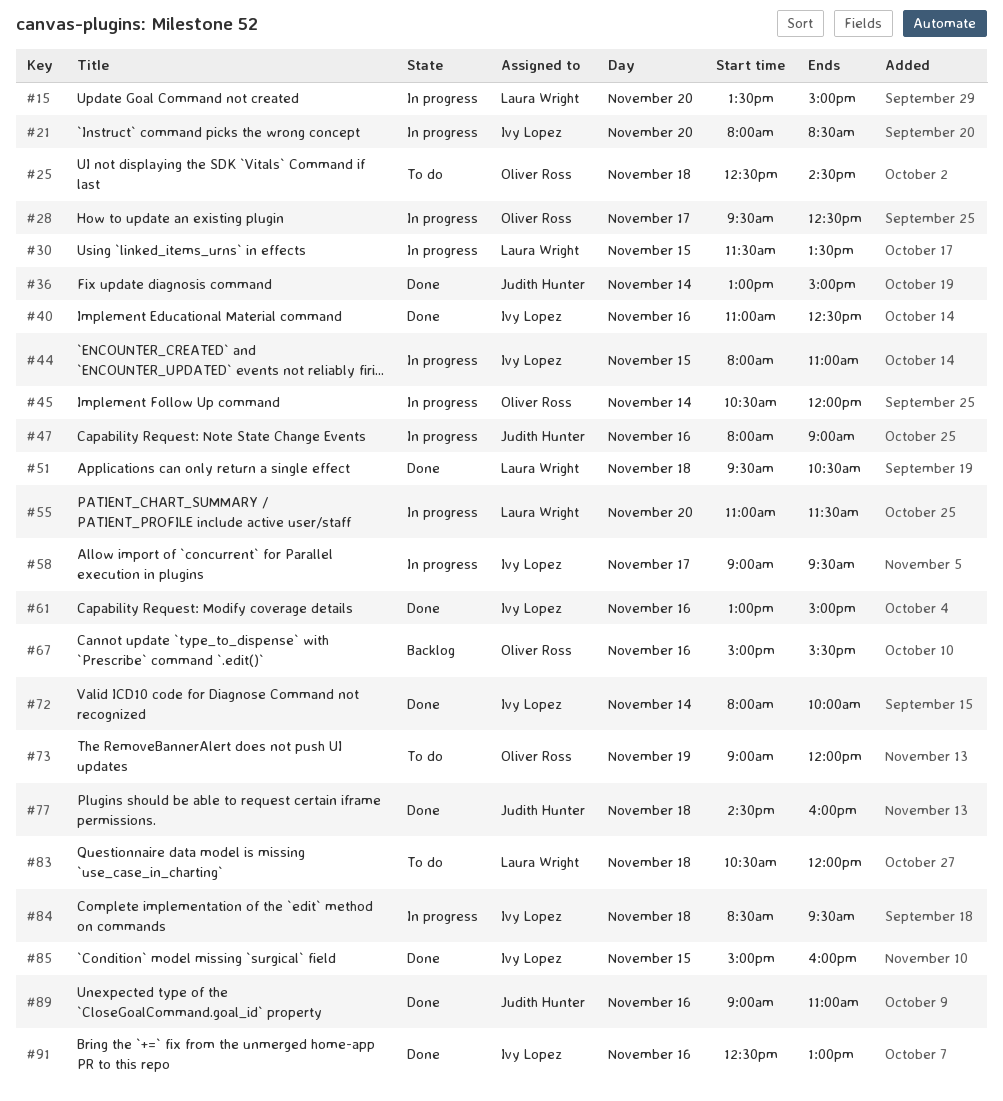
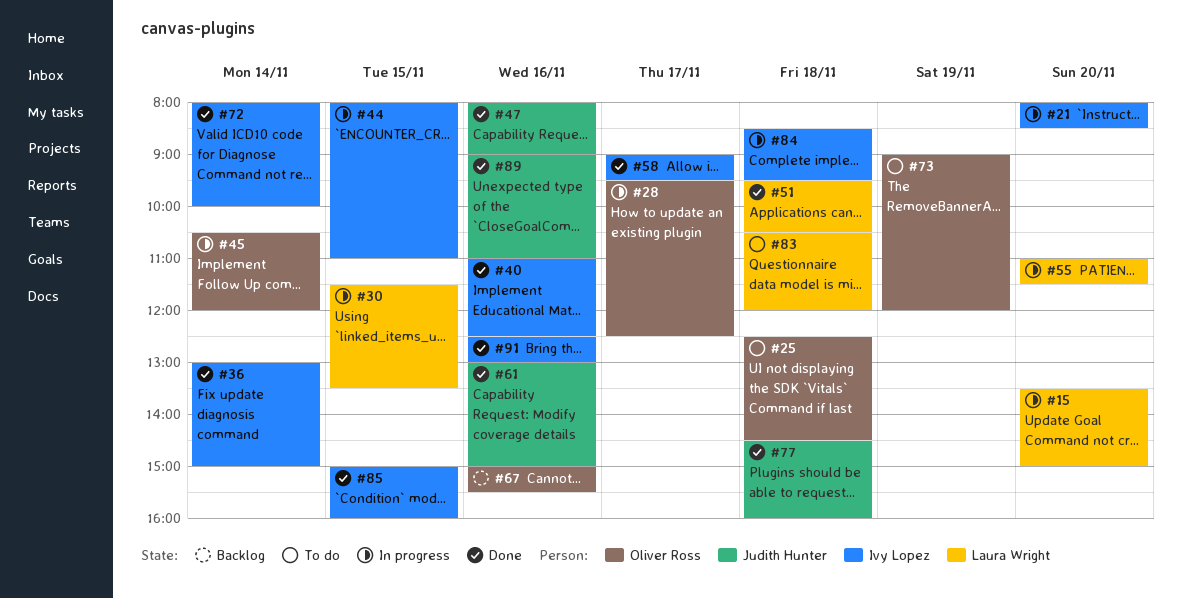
#36, owner: Judith Hunter -> Ivy Lopez
#47, status: In progress -> Done
#58, status: In progress -> Done
#61, owner: Ivy Lopez -> Judith Hunter

